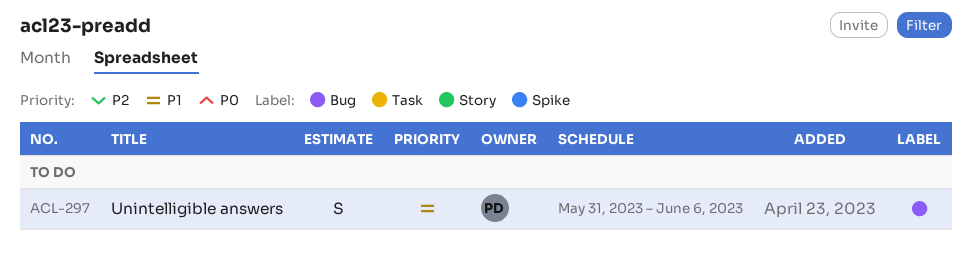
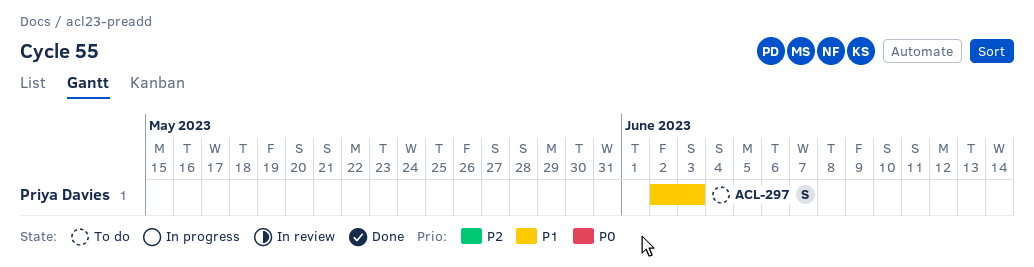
ACL-297, start: May 31 -> Jun 2
ACL-297, due: Jun 6 -> Jun 3

